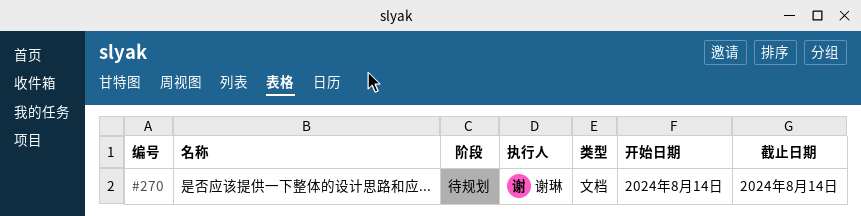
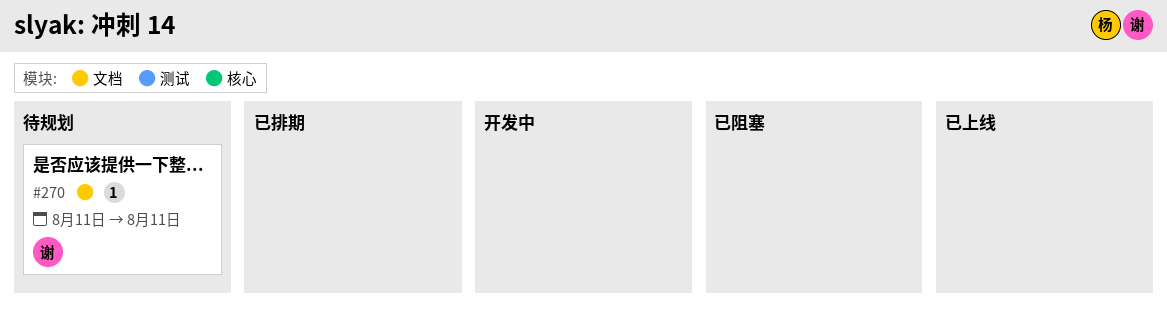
#270, start: Aug 14 -> Aug 11
#270, due: Aug 14 -> Aug 11

